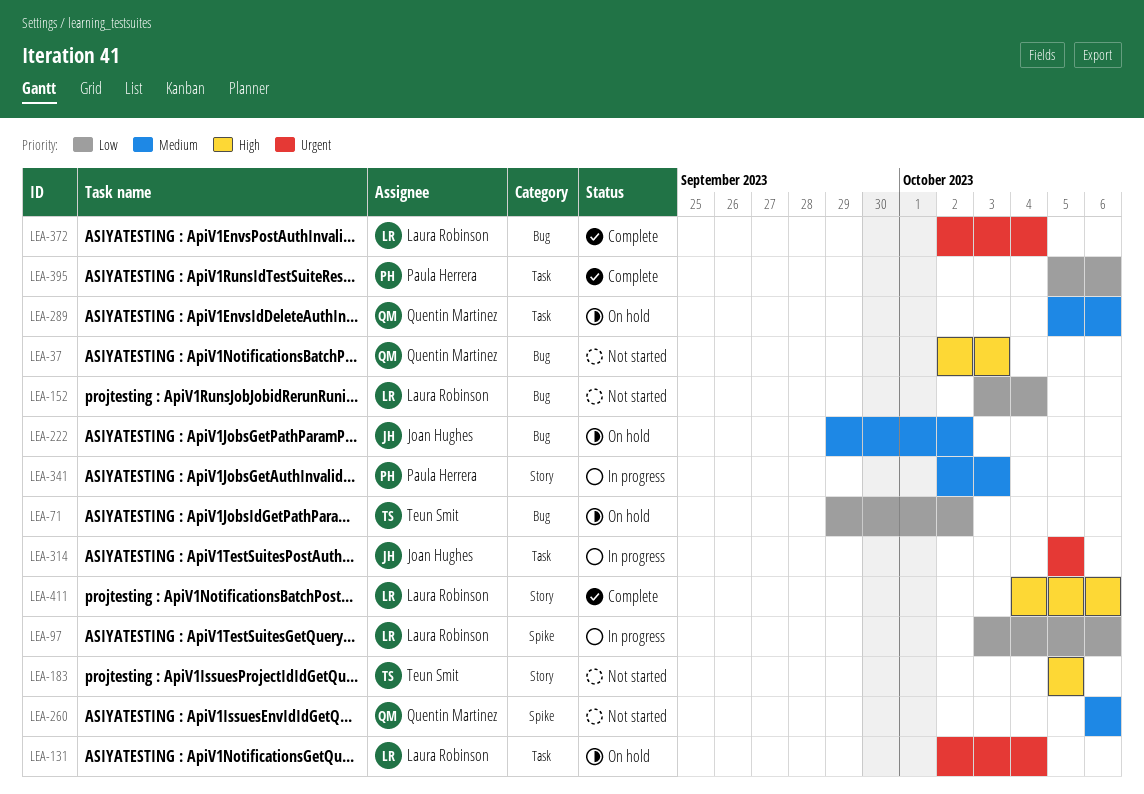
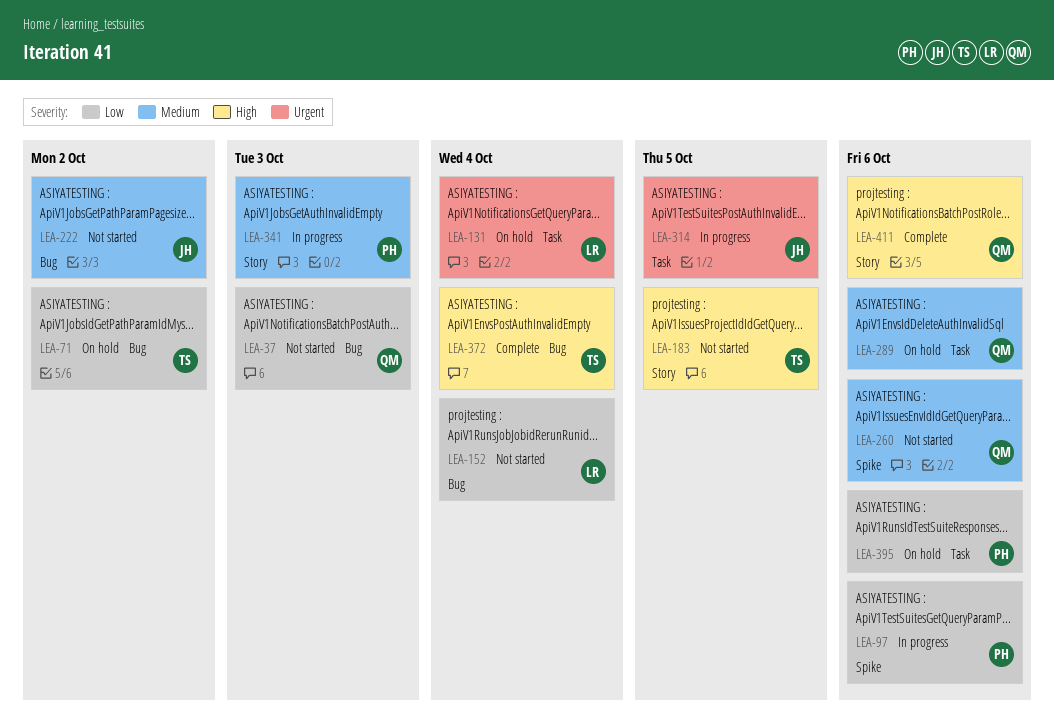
LEA-37, priority: High -> Low
LEA-97, owner: Laura Robinson -> Paula Herrera
LEA-222, status: On hold -> Not started
LEA-372, owner: Laura Robinson -> Teun Smit
LEA-372, priority: Urgent -> High
LEA-395, status: Complete -> On hold
LEA-411, owner: Laura Robinson -> Quentin Martinez

